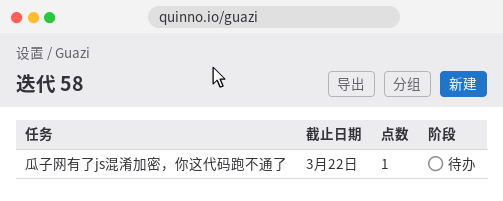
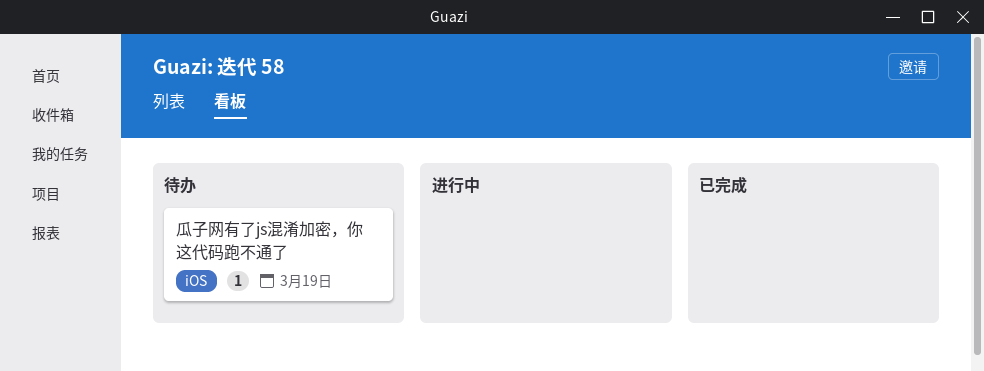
瓜子网有了js混淆加密，你这代码跑不通了, due: Mar 22 -> Mar 19

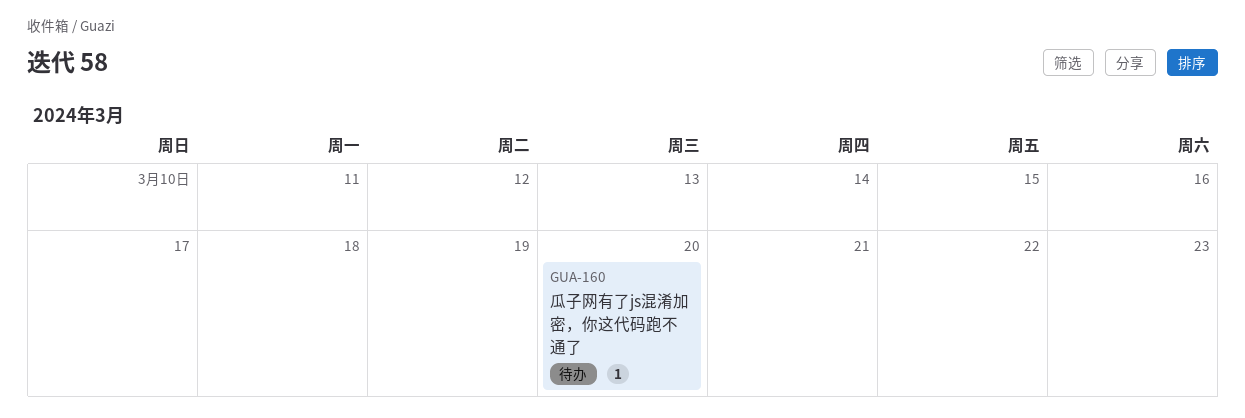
瓜子网有了js混淆加密，你这代码跑不通了, due: Mar 19 -> Mar 20

